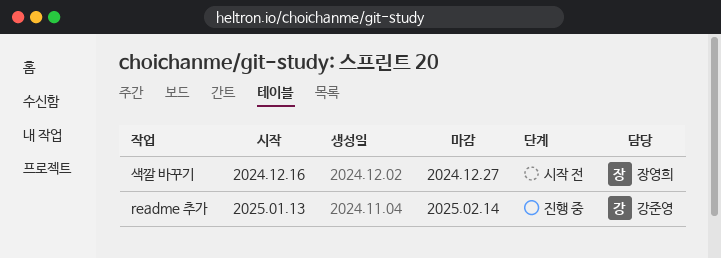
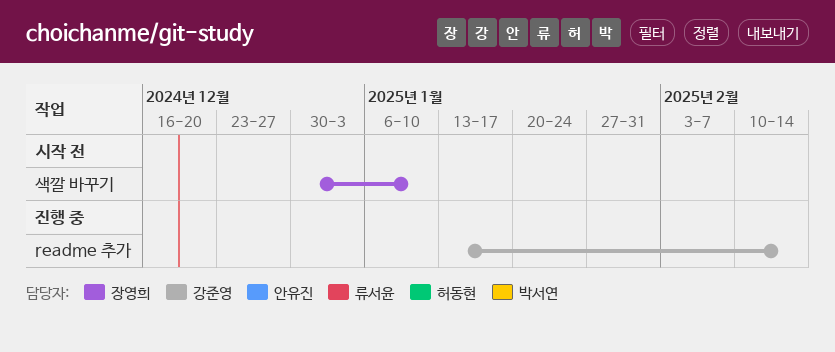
색깔 바꾸기, start: Dec 16 -> Dec 30
색깔 바꾸기, due: Dec 27 -> Jan 10

